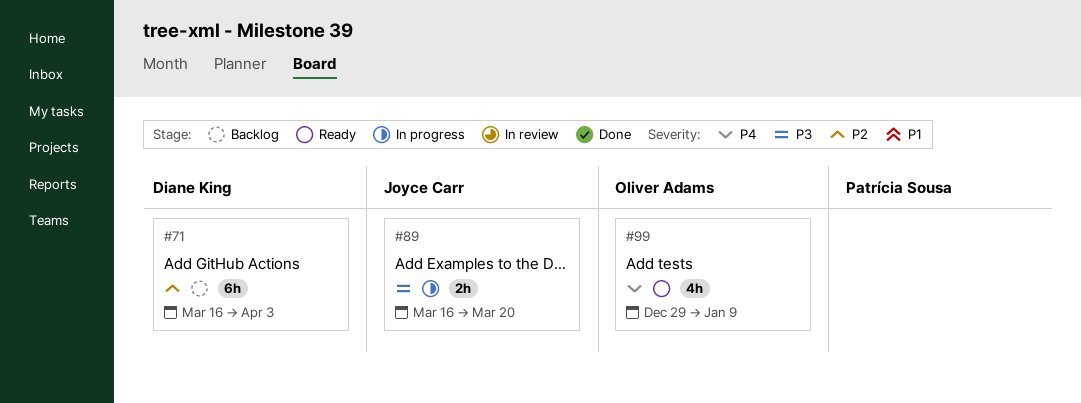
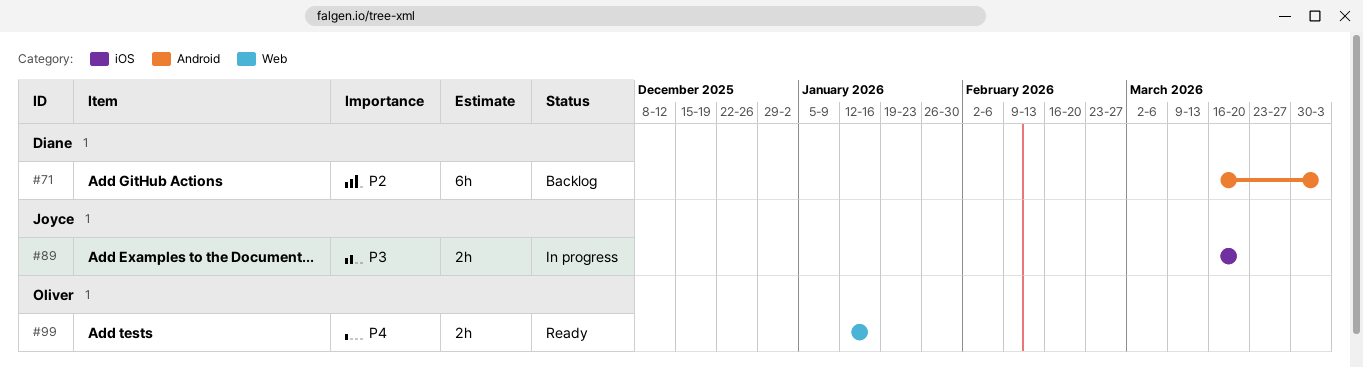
#99, estimate: 4h -> 2h
#99, start: Dec 29 -> Jan 12
#99, due: Jan 9 -> Jan 16

